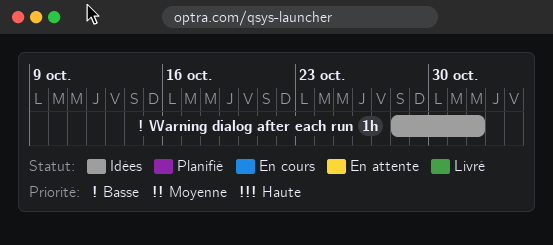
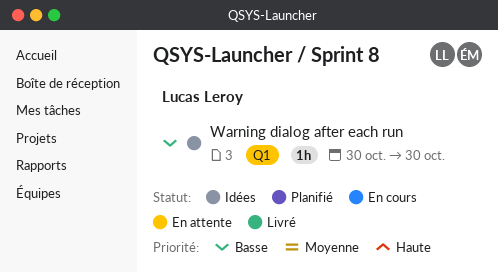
Warning dialog after each run, start: Oct 28 -> Oct 30
Warning dialog after each run, due: Nov 1 -> Oct 30

